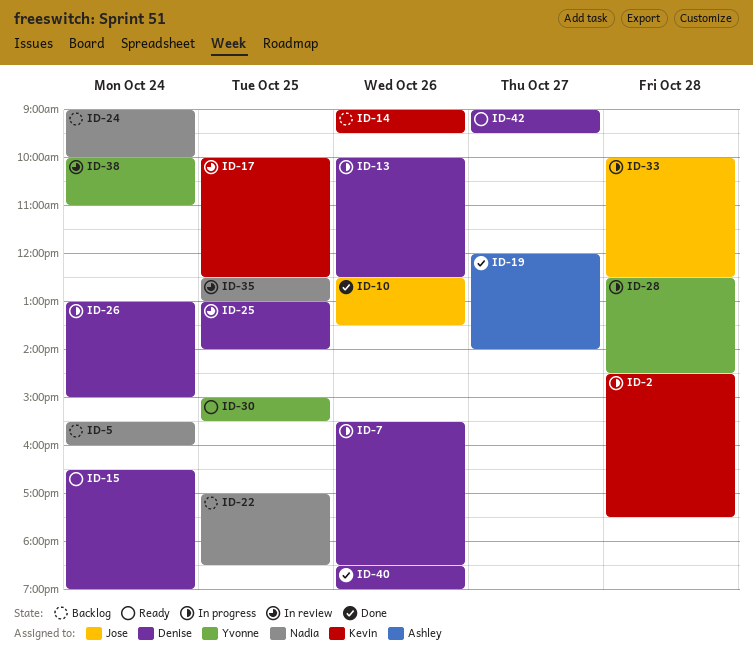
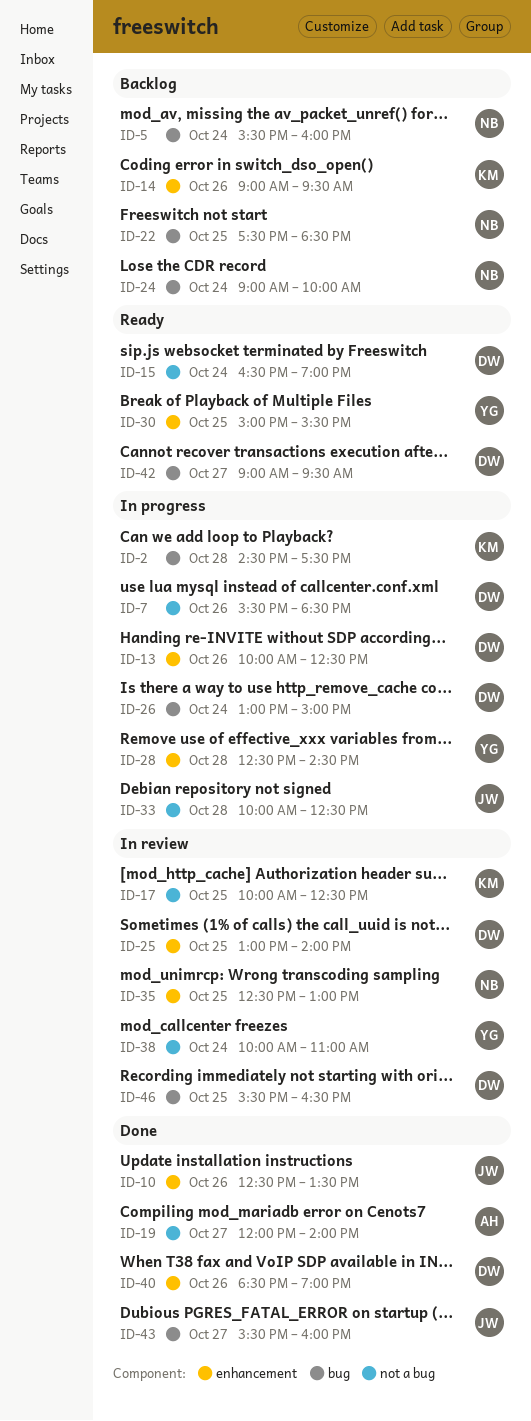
ID-22, begins: 17:00 -> 17:30
ID-43: none -> present
ID-46: none -> present

